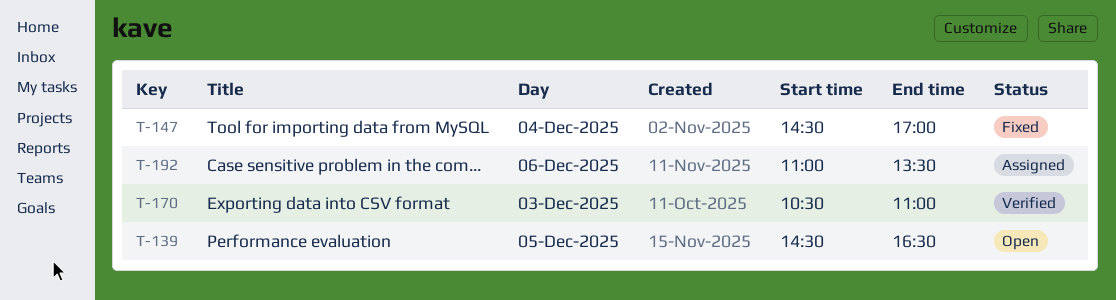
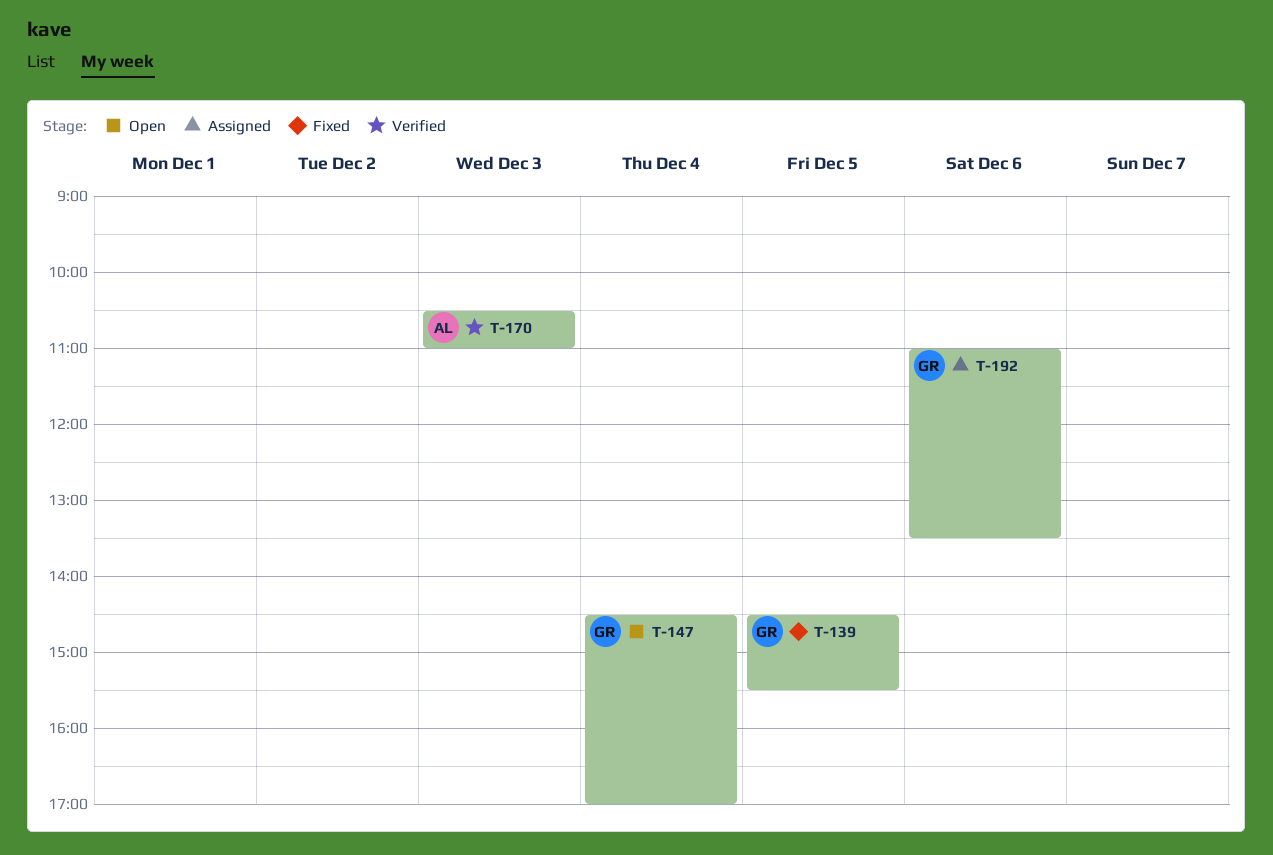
T-139, status: Open -> Fixed
T-139, ends: 16:30 -> 15:30
T-147, status: Fixed -> Open

